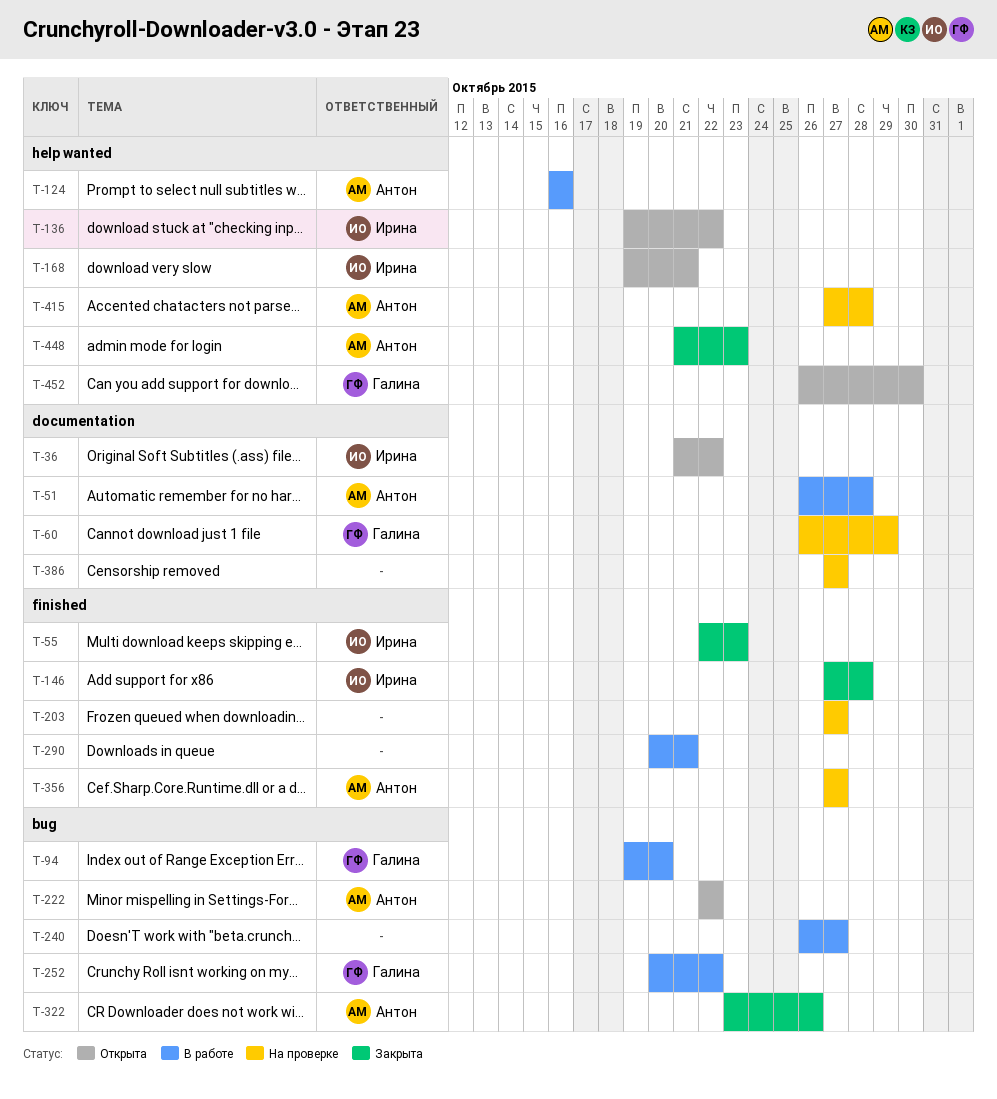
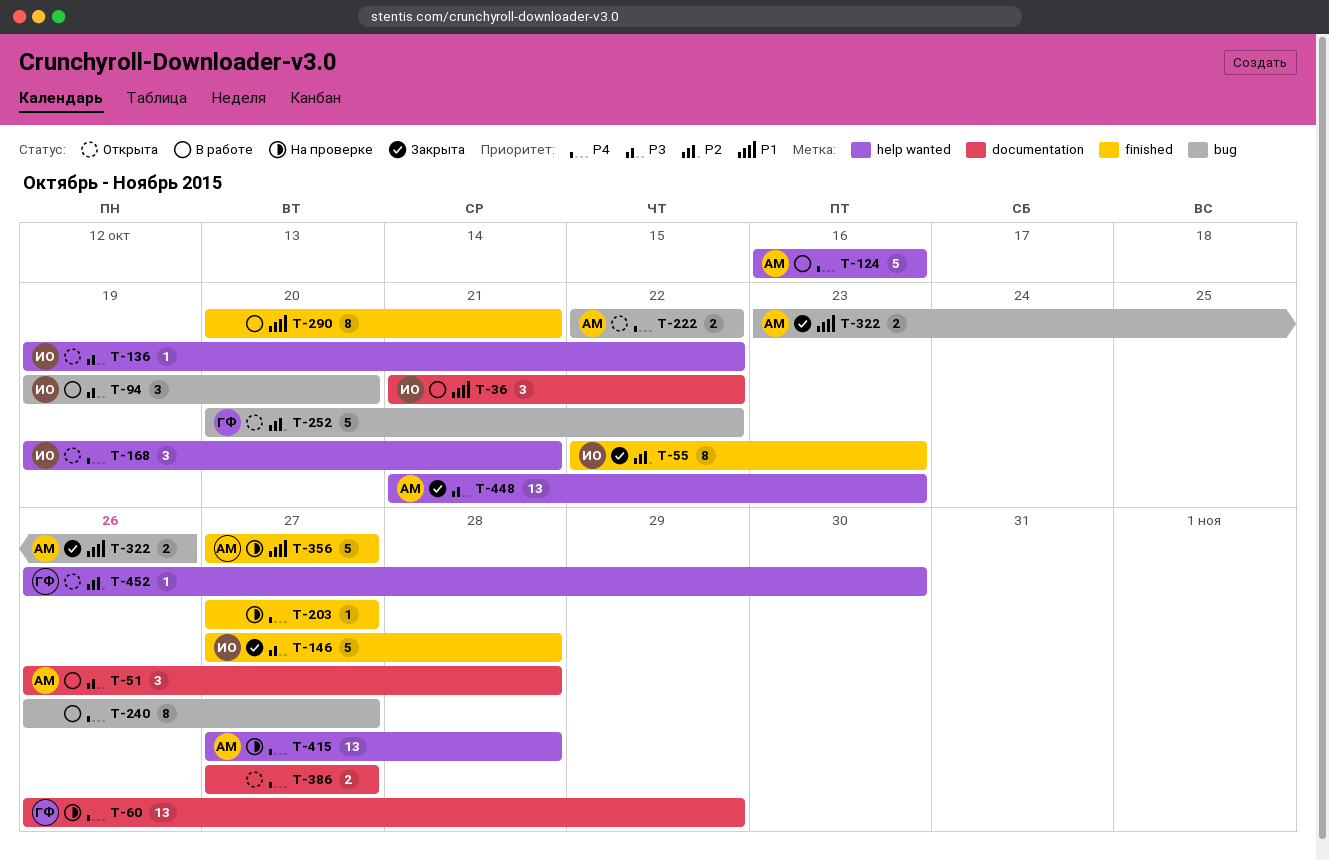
T-36, status: Открыта -> В работе
T-94, owner: Галина -> Ирина
T-252, status: В работе -> Открыта
T-386, status: На проверке -> Открыта

